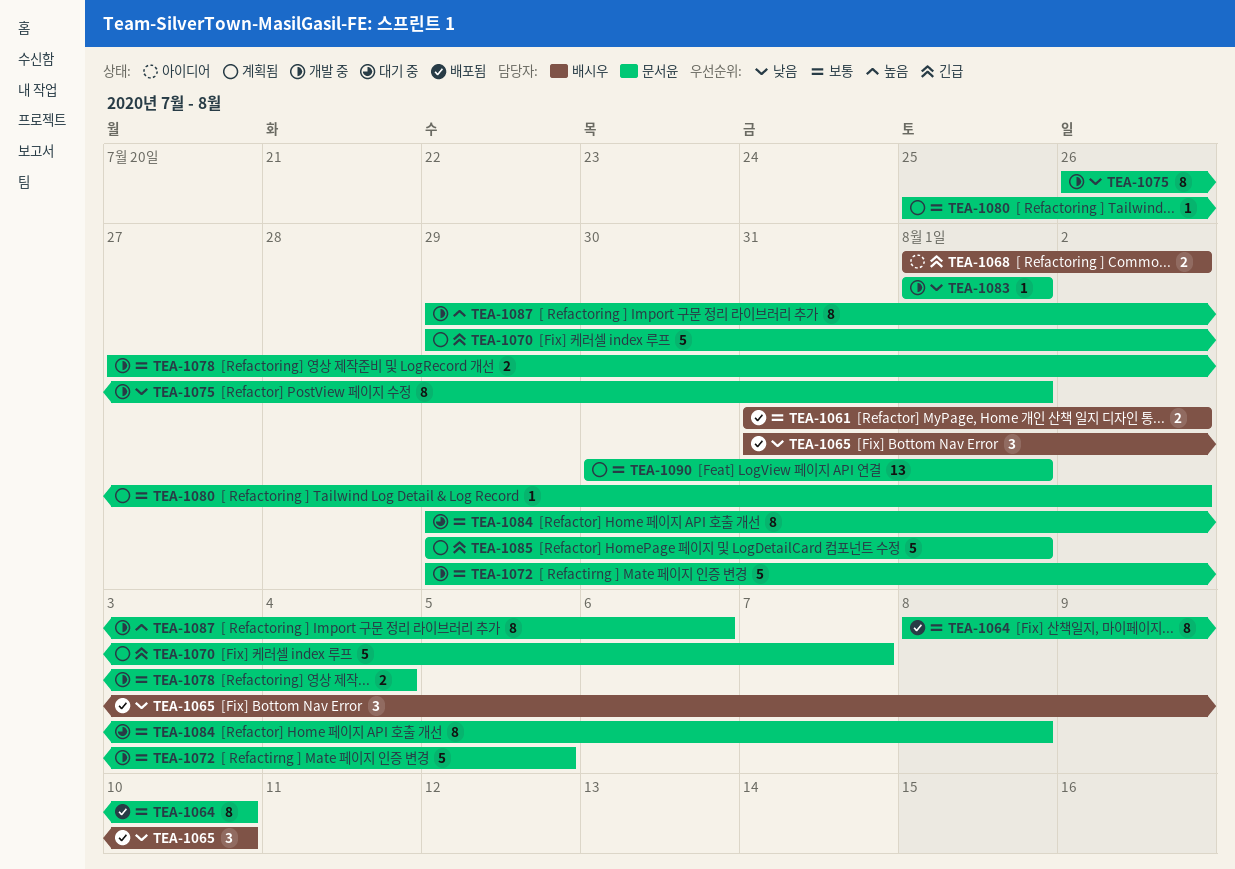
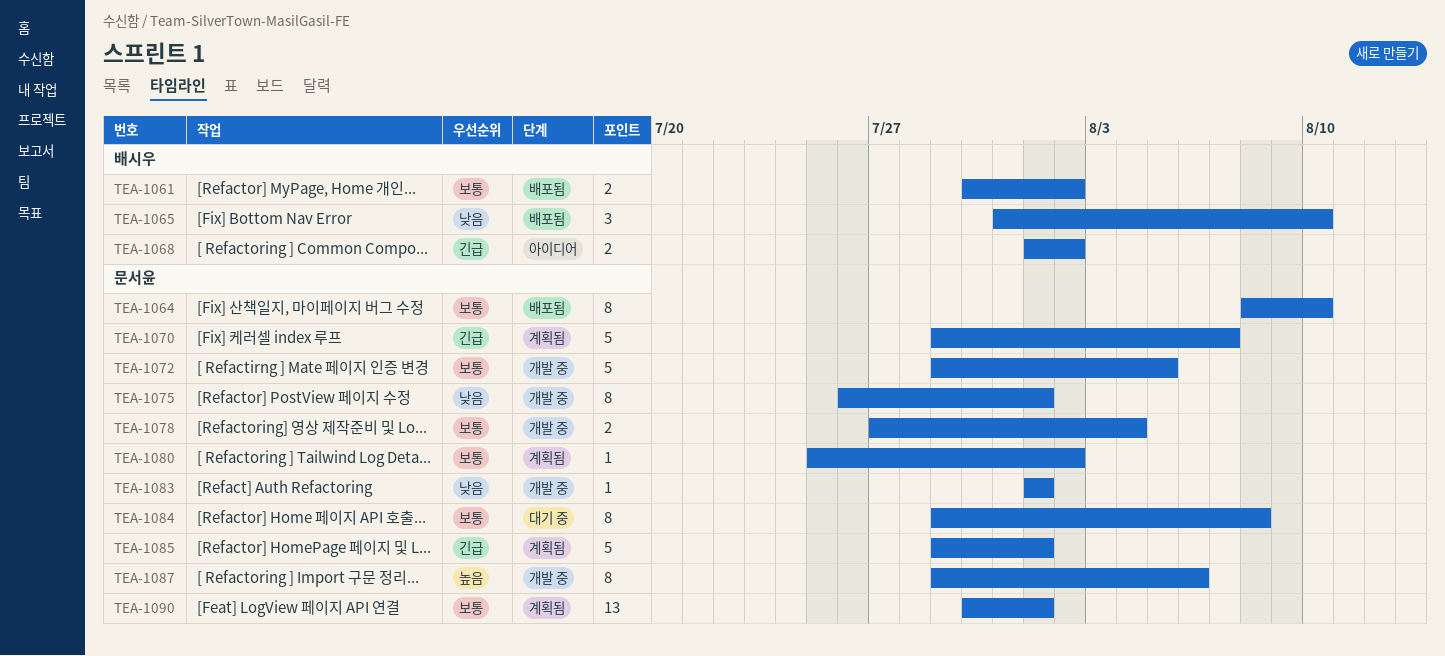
TEA-1061, start: Jul 31 -> Jul 30

